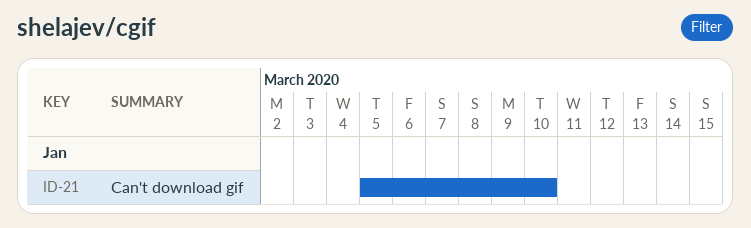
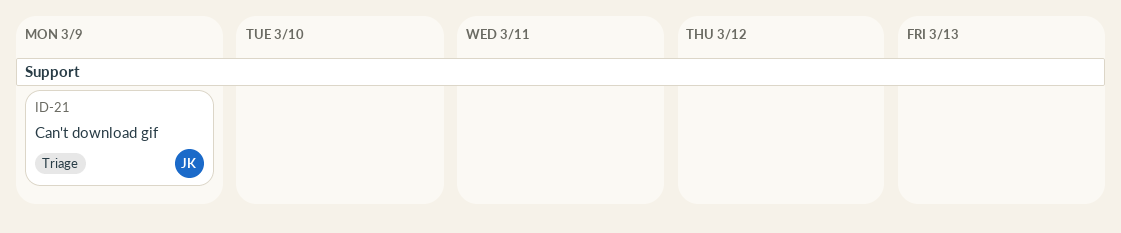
ID-21, due: Mar 10 -> Mar 9

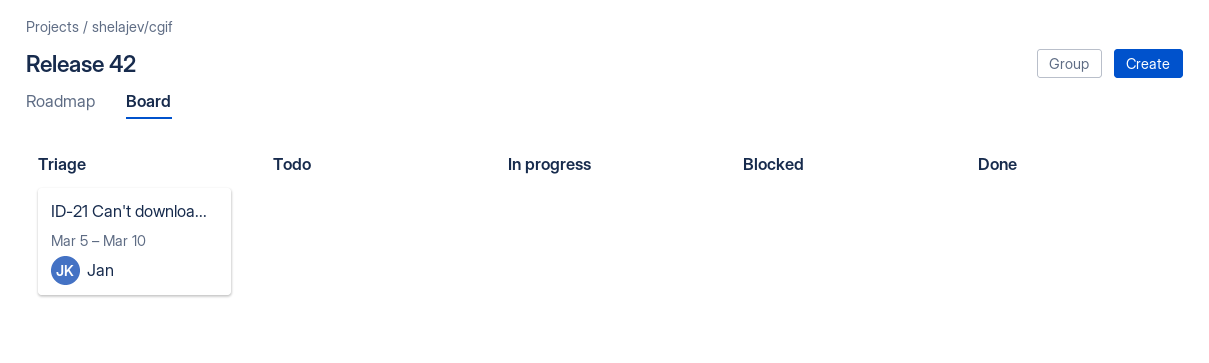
ID-21, due: Mar 9 -> Mar 10

